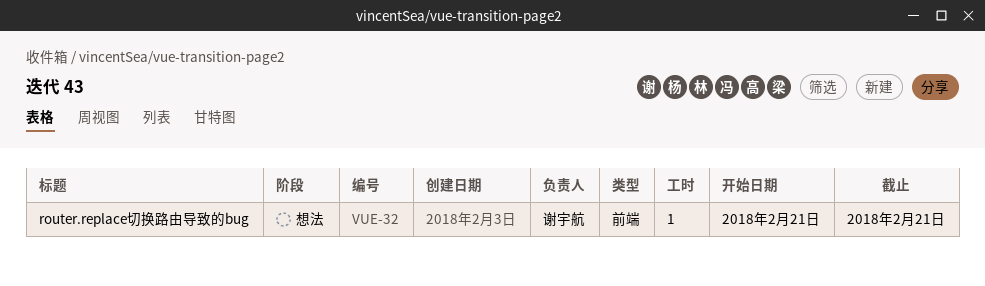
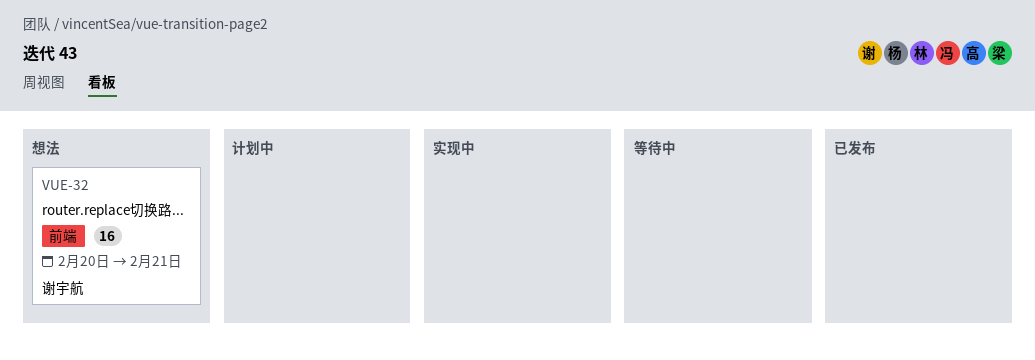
VUE-32, estimate: 1 -> 16
VUE-32, start: Feb 21 -> Feb 20

